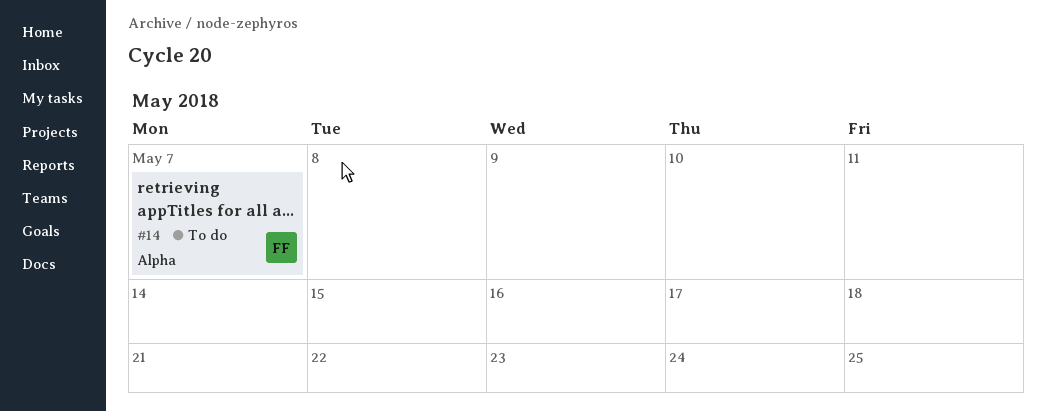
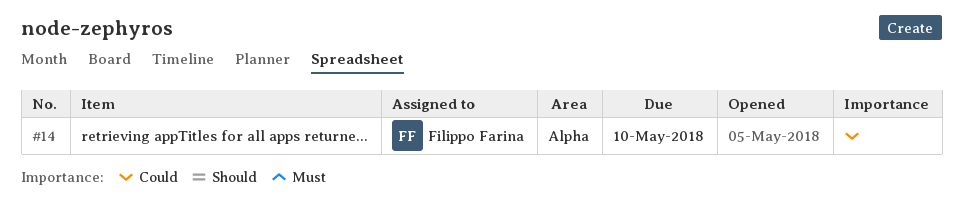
#14, due: May 7 -> May 10

